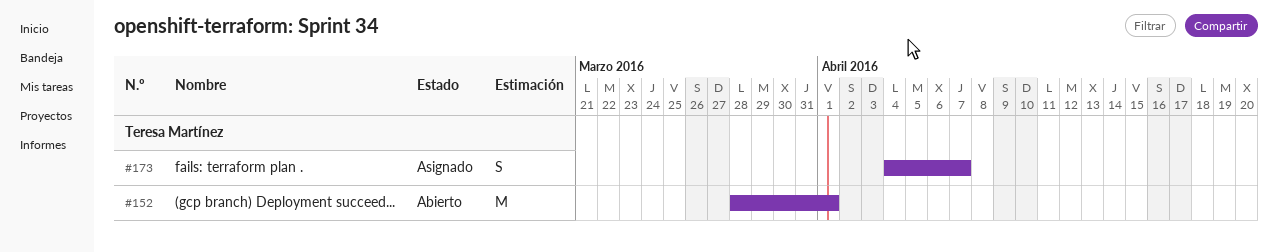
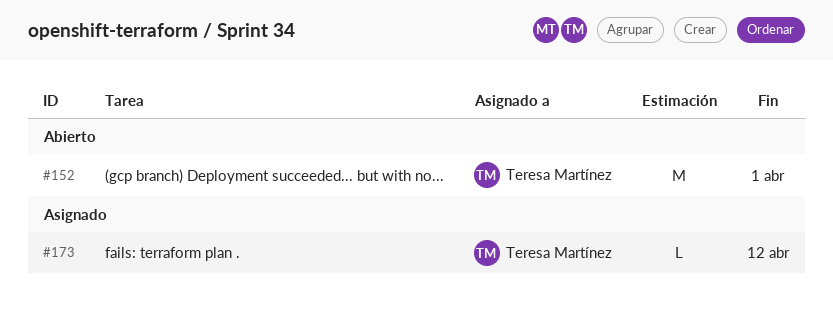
#173, estimate: S -> L
#173, due: Apr 7 -> Apr 12

